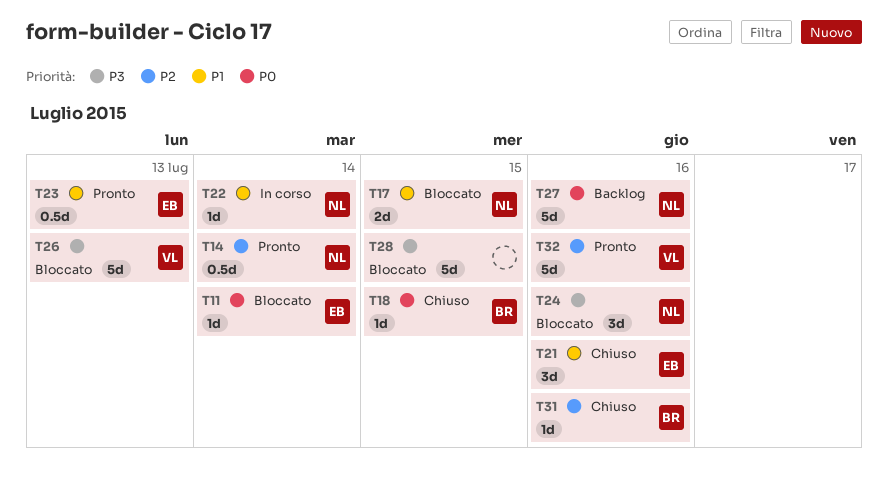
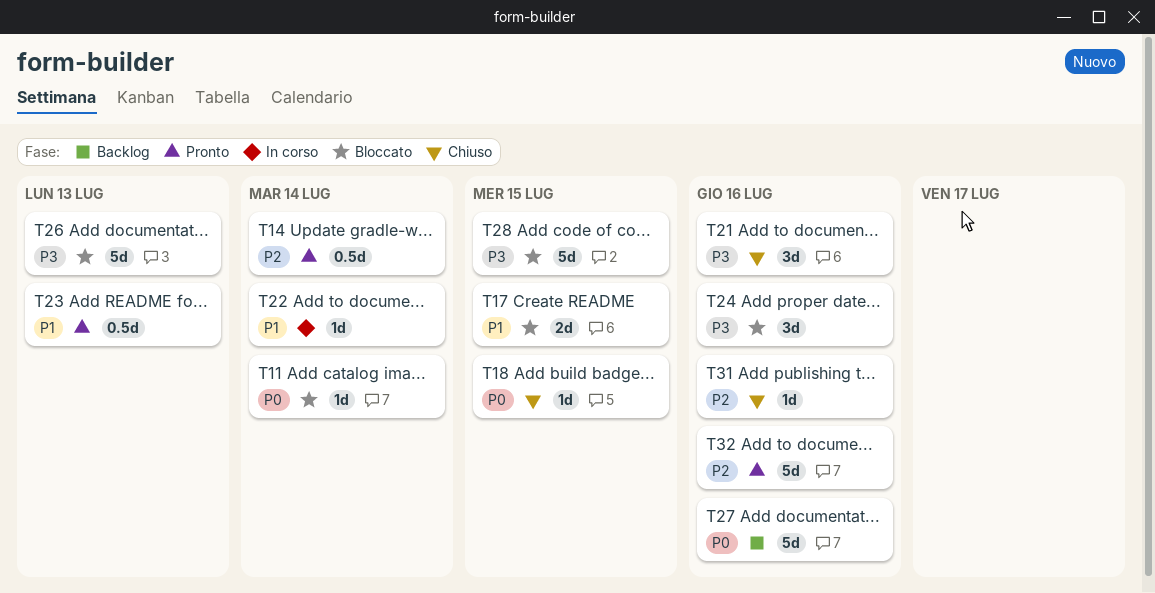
T21, priority: P1 -> P3

